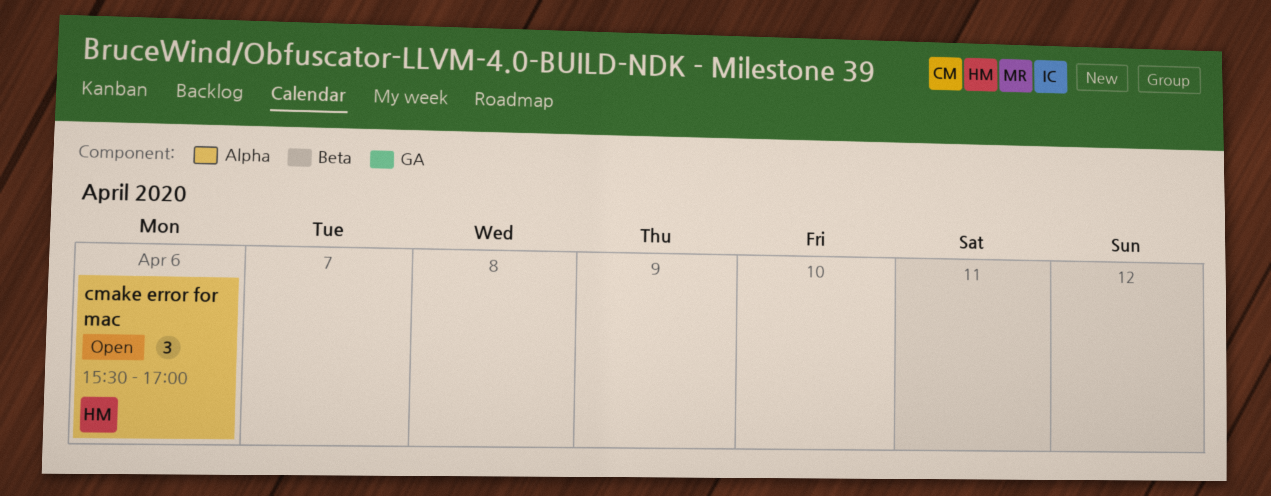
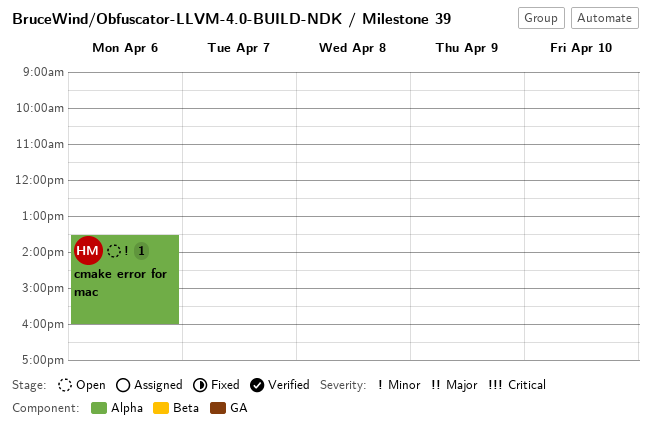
cmake error for mac, estimate: 3 -> 1
cmake error for mac, begins: 15:30 -> 13:30
cmake error for mac, ends: 17:00 -> 16:00

